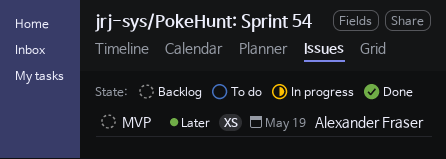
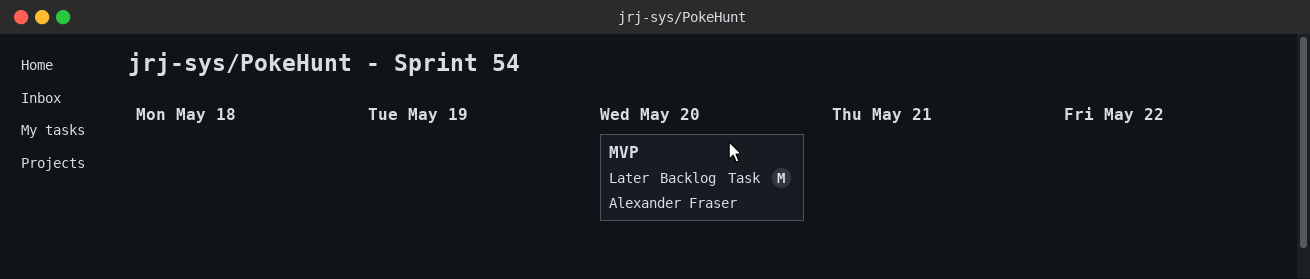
MVP, estimate: XS -> M
MVP, due: May 19 -> May 20

